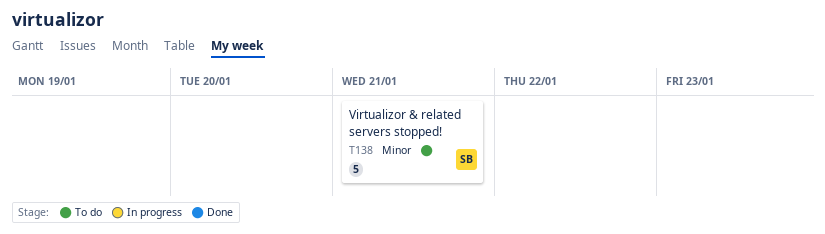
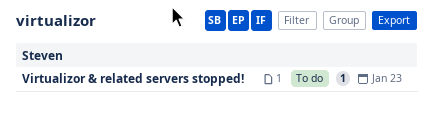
Virtualizor & related servers stopped!, estimate: 5 -> 1
Virtualizor & related servers stopped!, due: Jan 21 -> Jan 23

